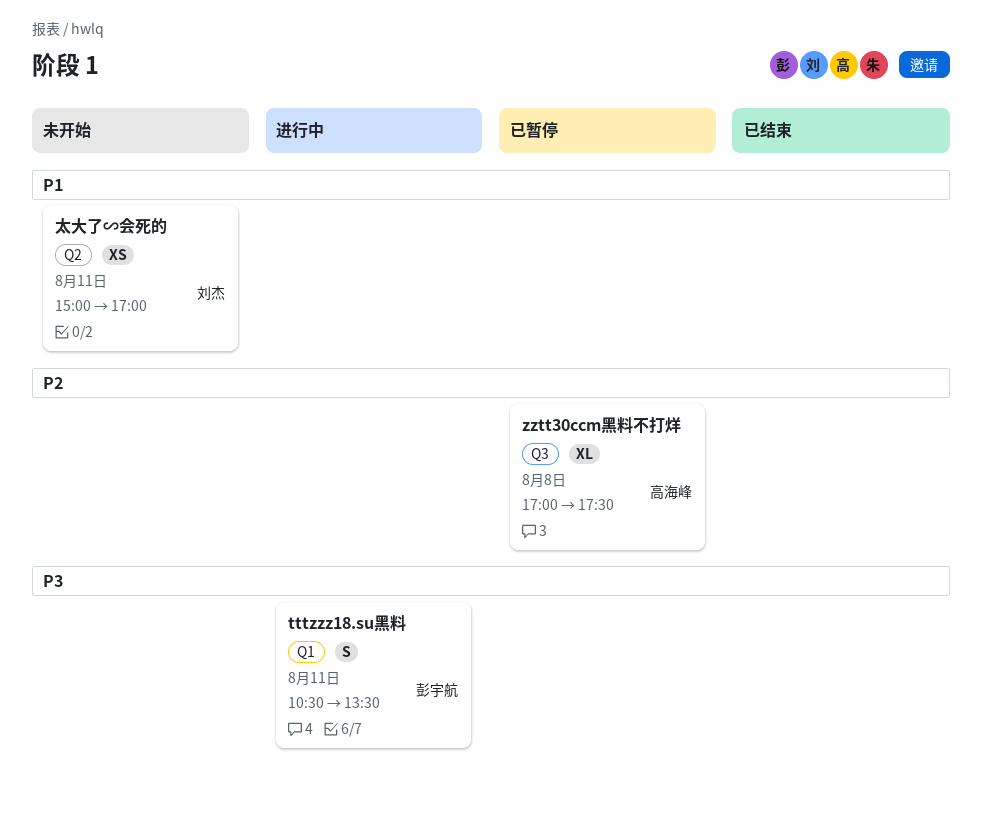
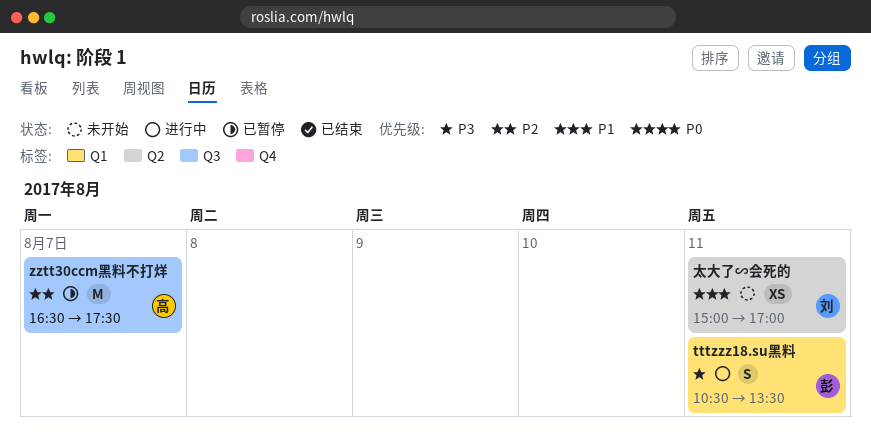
zztt30ccm黑料不打烊, estimate: XL -> M
zztt30ccm黑料不打烊, day: Aug 8 -> Aug 7
zztt30ccm黑料不打烊, begins: 17:00 -> 16:30

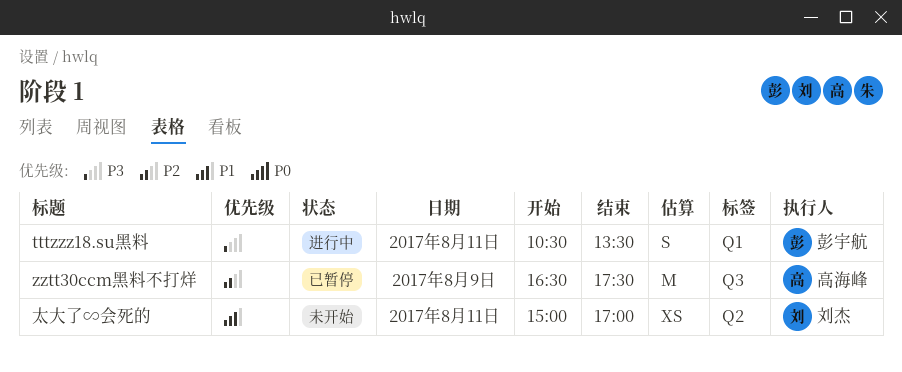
zztt30ccm黑料不打烊, day: Aug 7 -> Aug 9

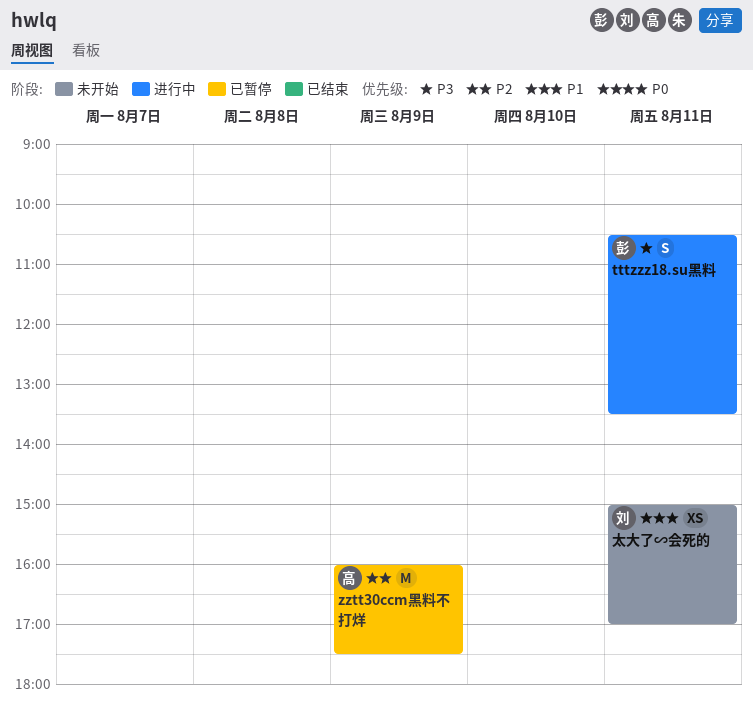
zztt30ccm黑料不打烊, begins: 16:30 -> 16:00

